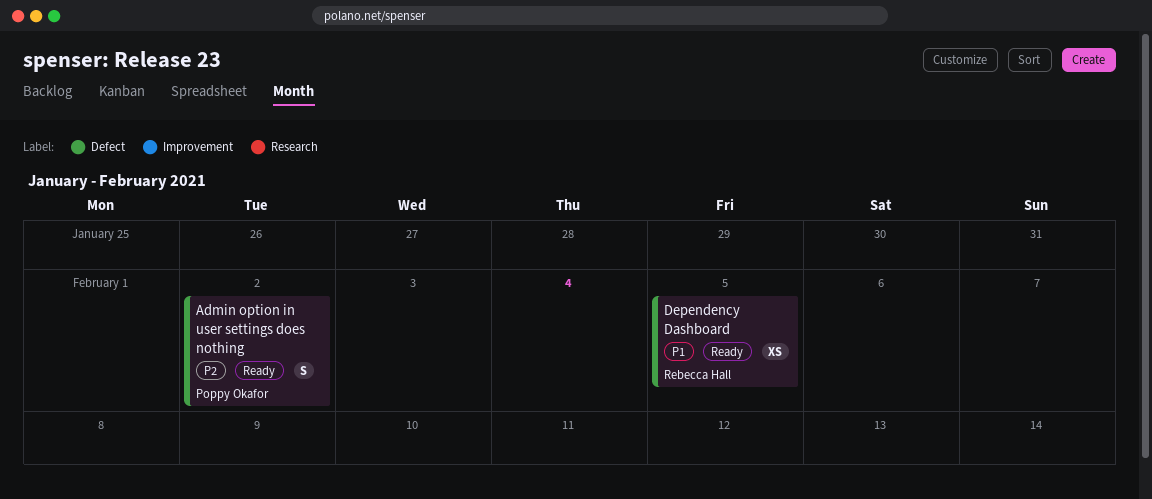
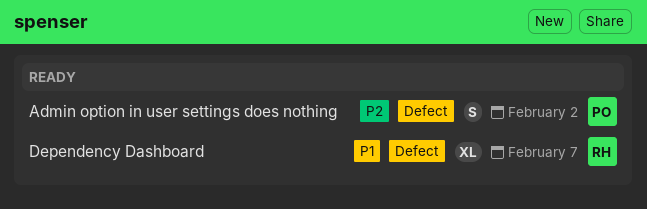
Dependency Dashboard, estimate: XS -> XL
Dependency Dashboard, due: Feb 5 -> Feb 7

